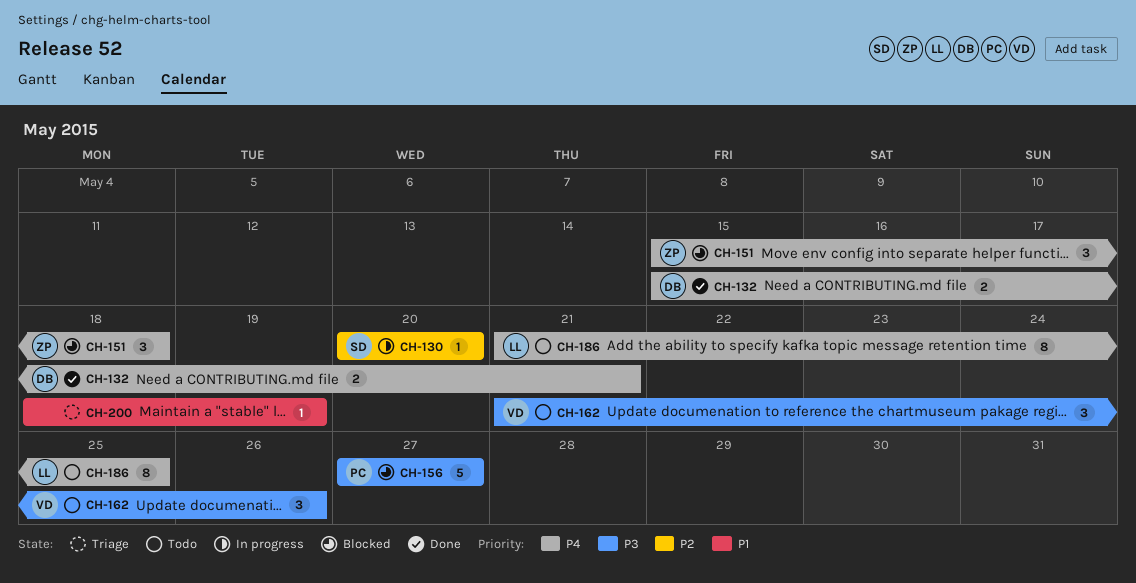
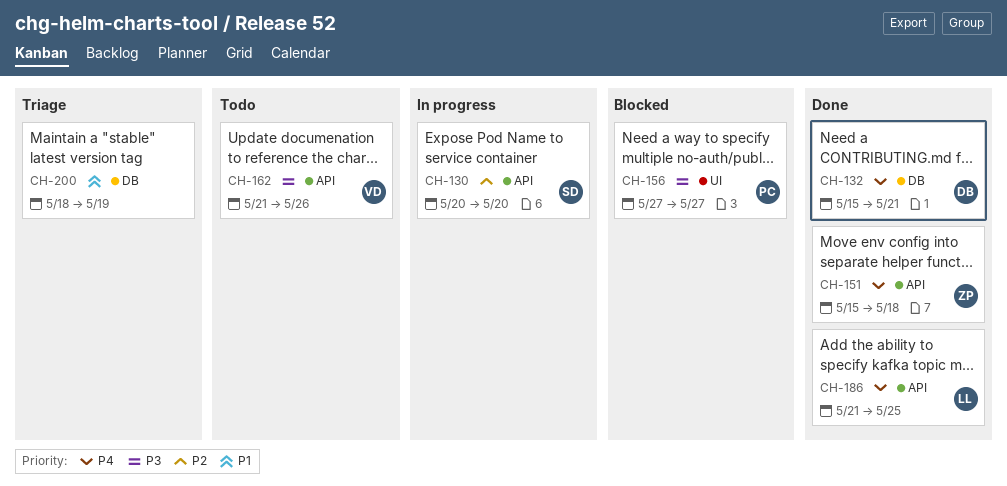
CH-151, status: Blocked -> Done
CH-186, status: Todo -> Done

